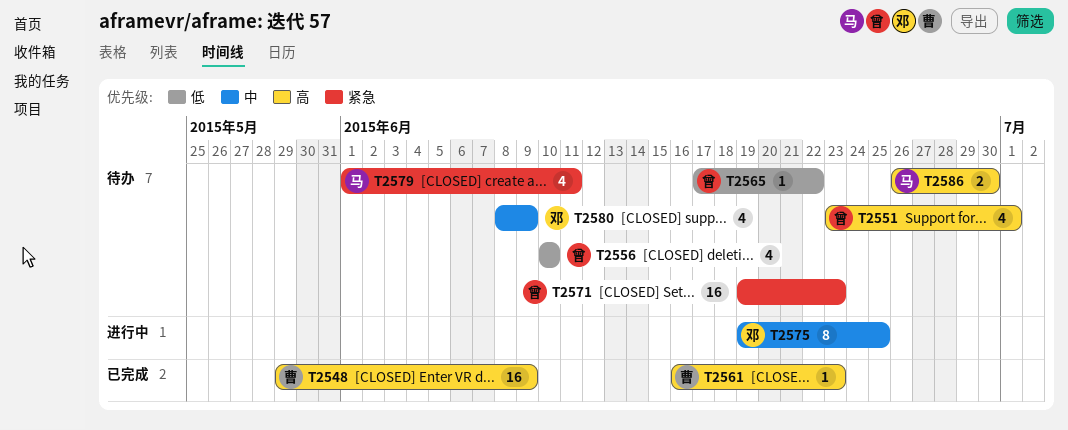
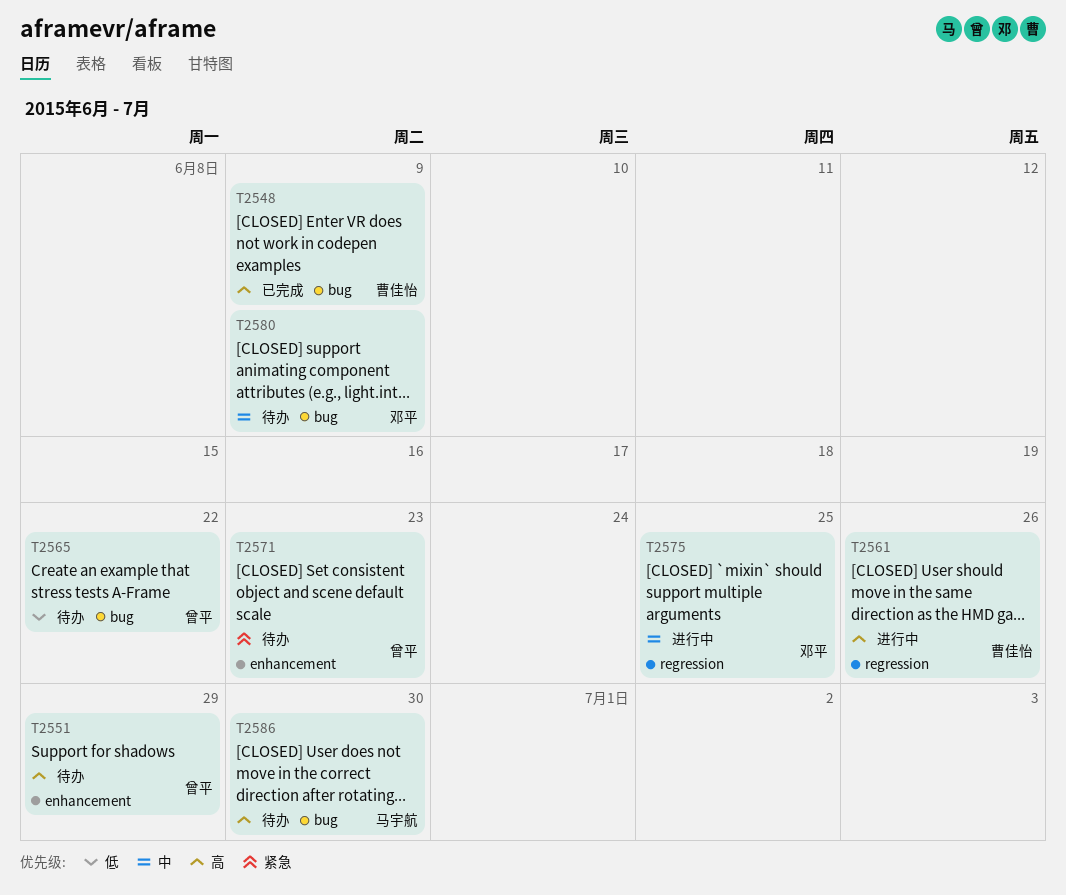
T2551, due: Jul 1 -> Jun 29
T2556: present -> none
T2561, status: 已完成 -> 进行中
T2561, due: Jun 23 -> Jun 26
T2579: present -> none

